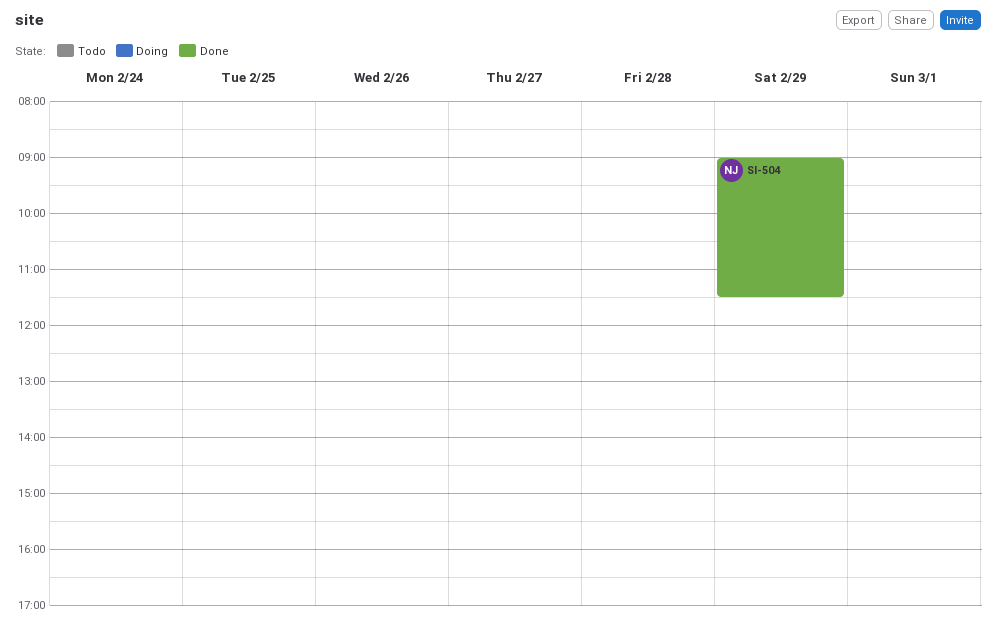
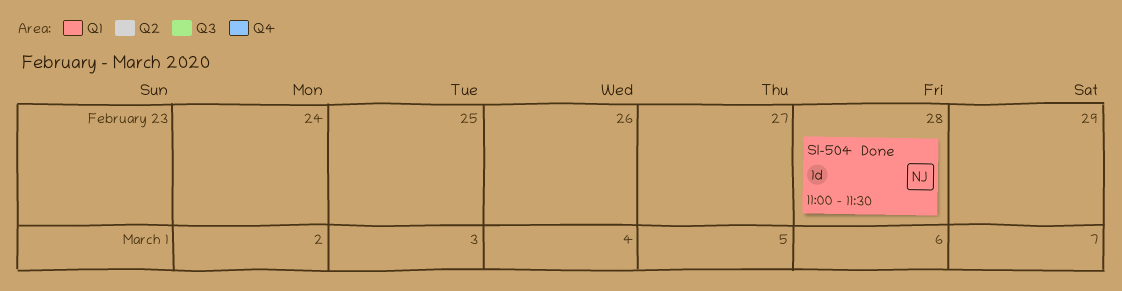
SI-504, day: Feb 29 -> Feb 28
SI-504, begins: 09:00 -> 11:00

